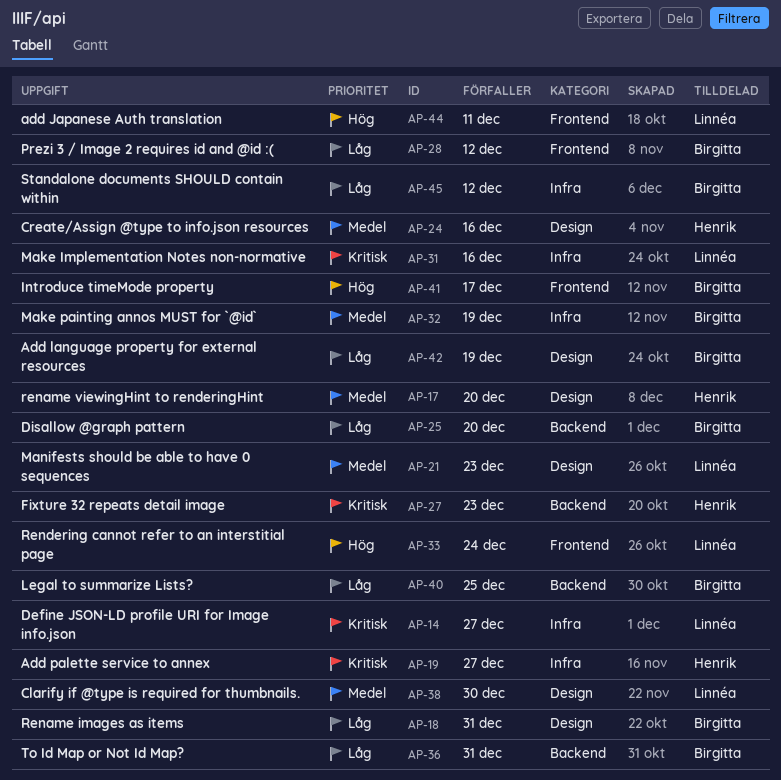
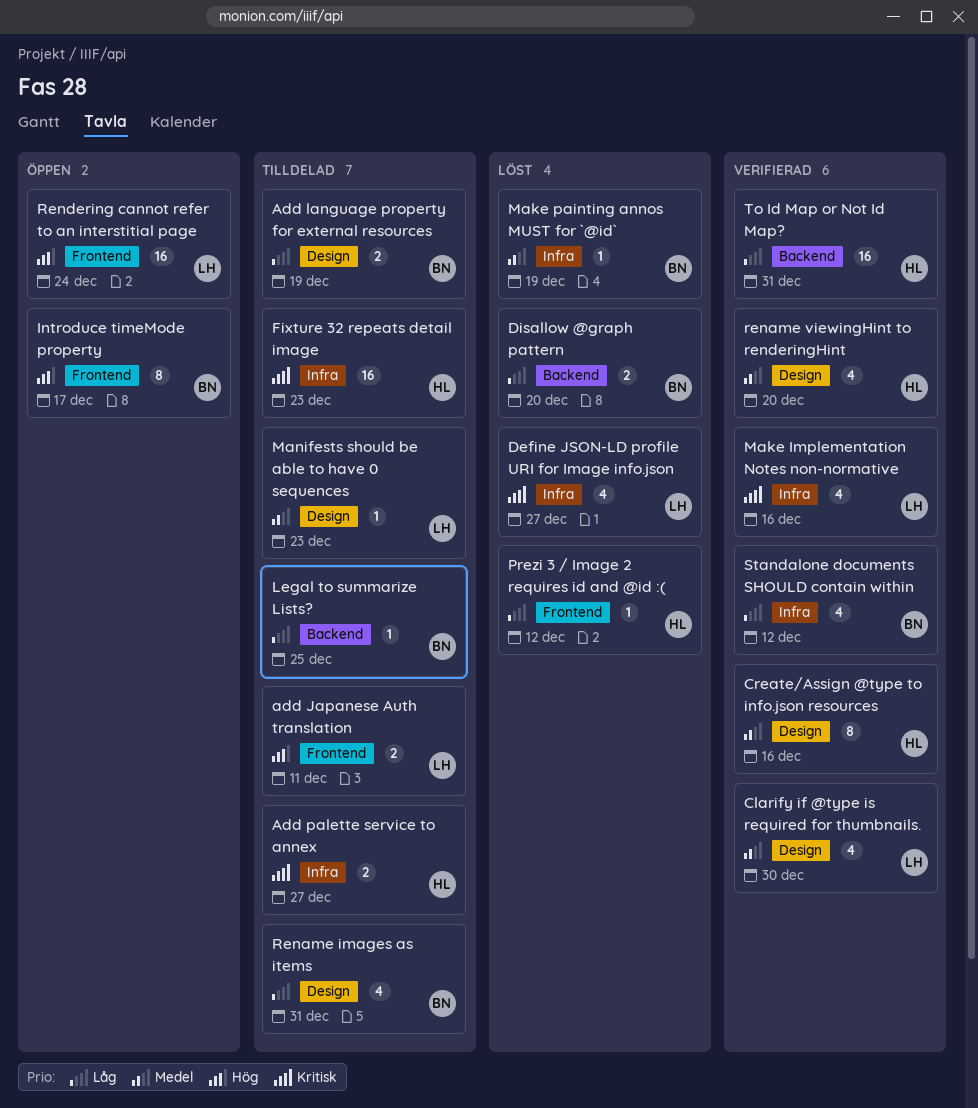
Fixture 32 repeats detail image, label: Backend -> Infra
Prezi 3 / Image 2 requires id and @id :(, owner: Birgitta -> Henrik
To Id Map or Not Id Map?, owner: Birgitta -> Henrik

